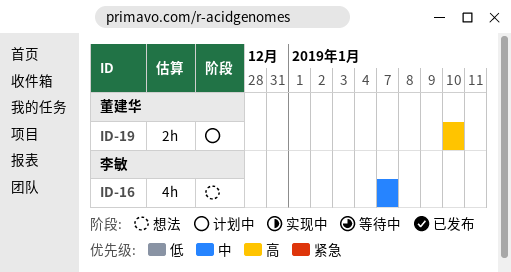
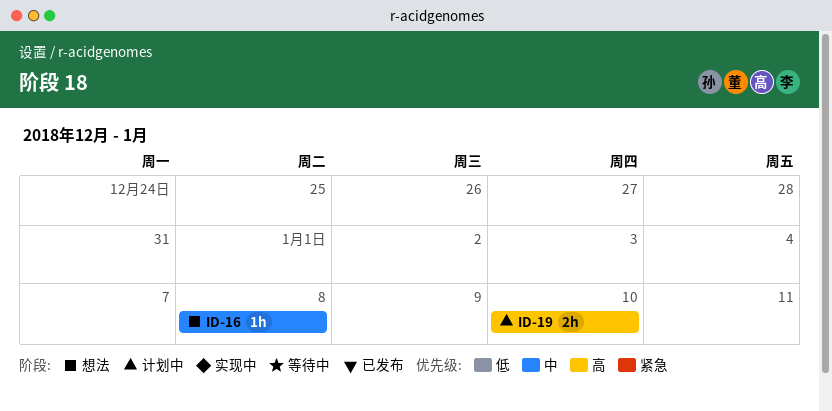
ID-16, estimate: 4h -> 1h
ID-16, start: Jan 7 -> Jan 8
ID-16, due: Jan 7 -> Jan 8

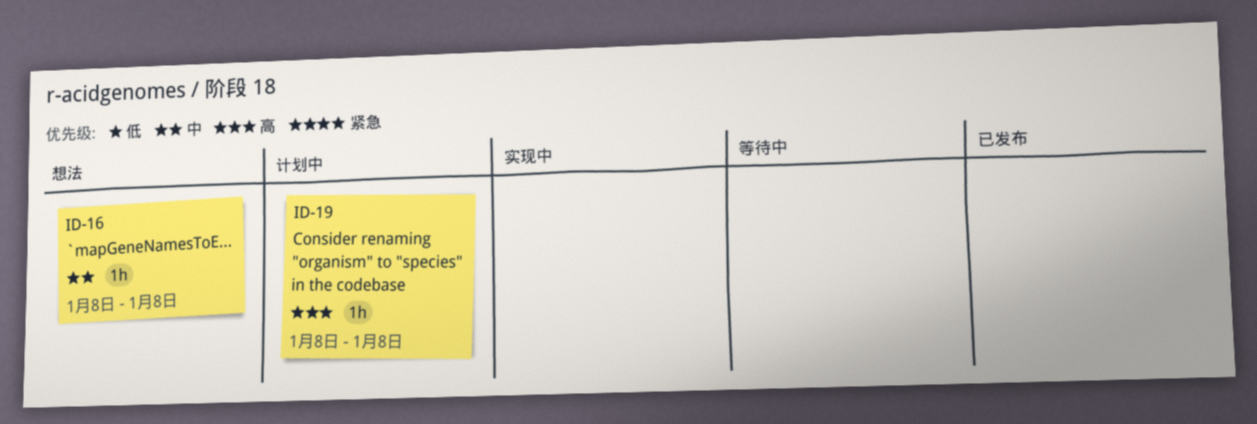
ID-19, estimate: 2h -> 1h
ID-19, start: Jan 10 -> Jan 8
ID-19, due: Jan 10 -> Jan 8

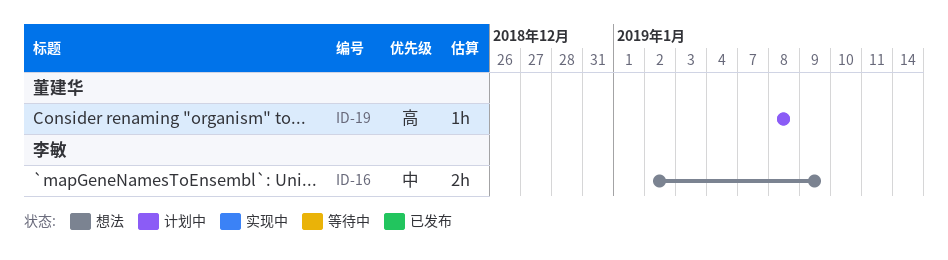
ID-16, estimate: 1h -> 2h
ID-16, start: Jan 8 -> Jan 2
ID-16, due: Jan 8 -> Jan 9

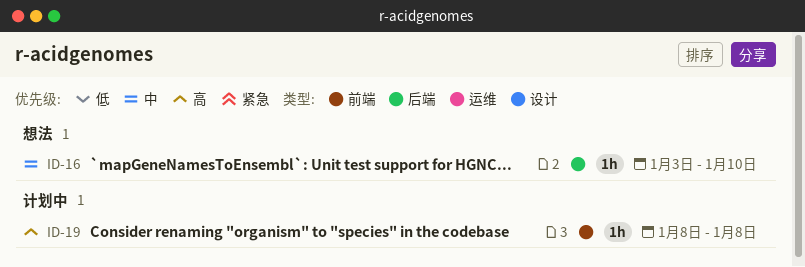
ID-16, estimate: 2h -> 1h
ID-16, start: Jan 2 -> Jan 3
ID-16, due: Jan 9 -> Jan 10

